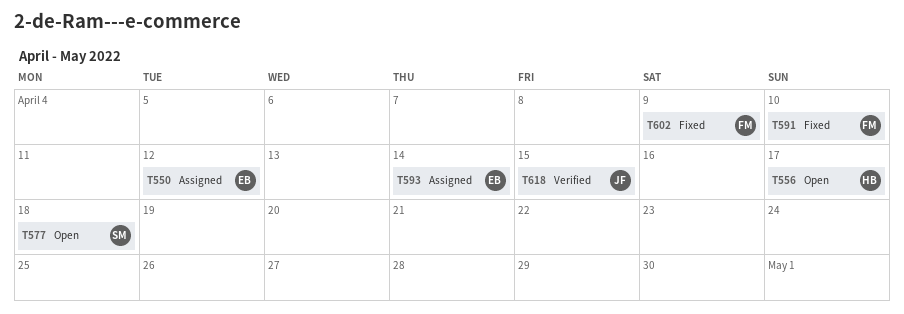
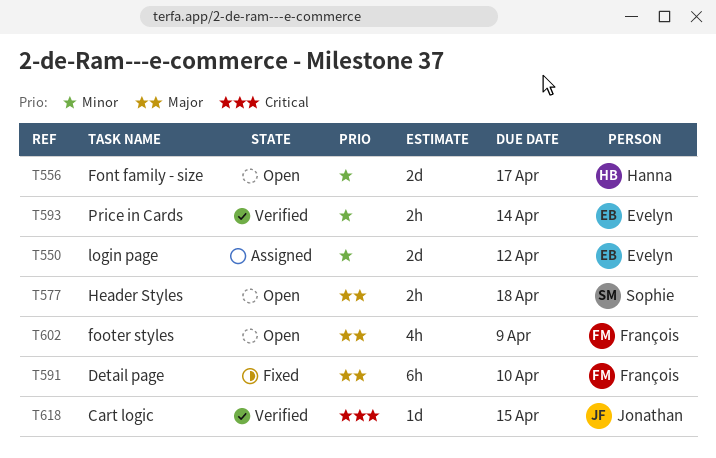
T593, status: Assigned -> Verified
T602, status: Fixed -> Open

